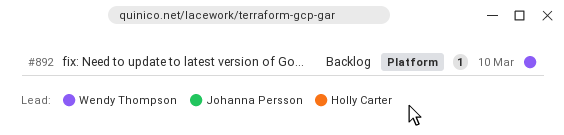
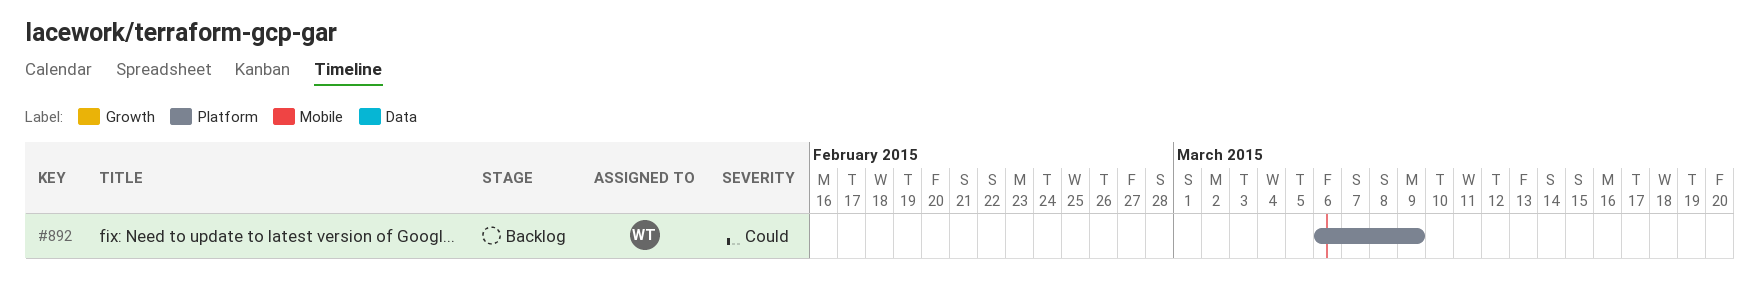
#892, due: Mar 10 -> Mar 9

